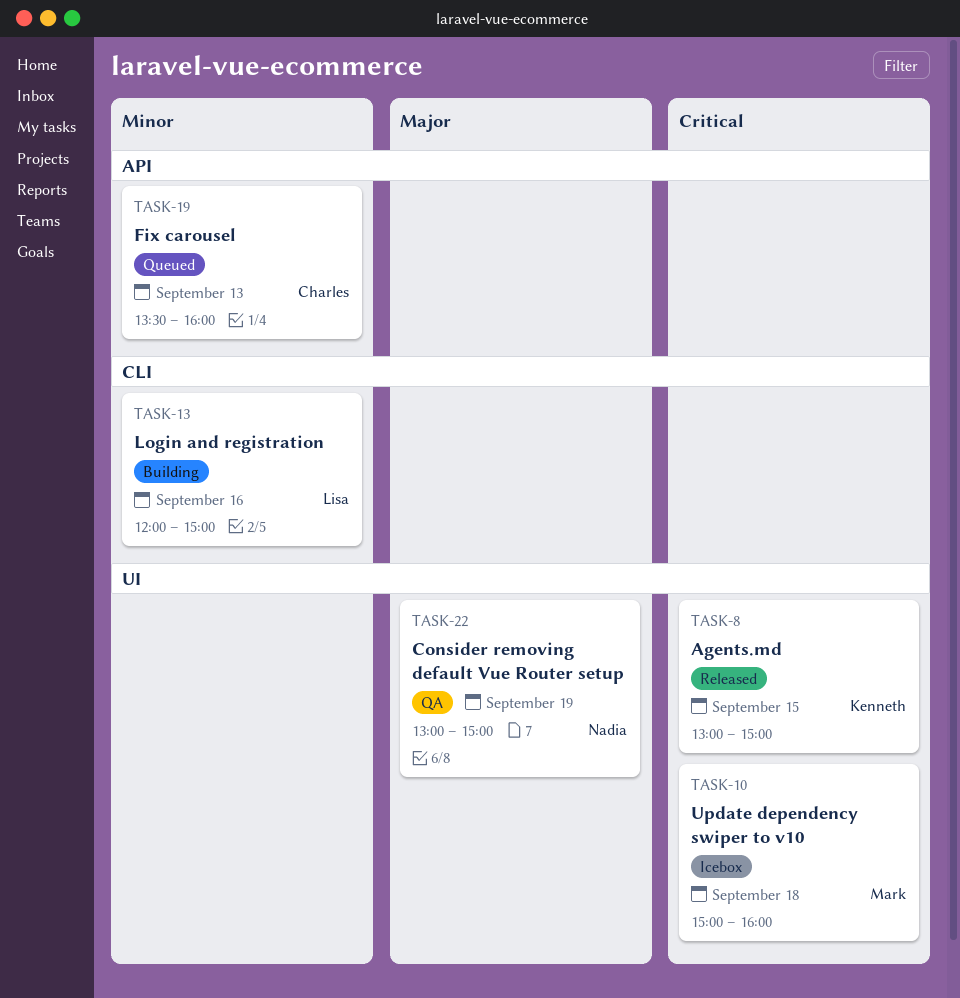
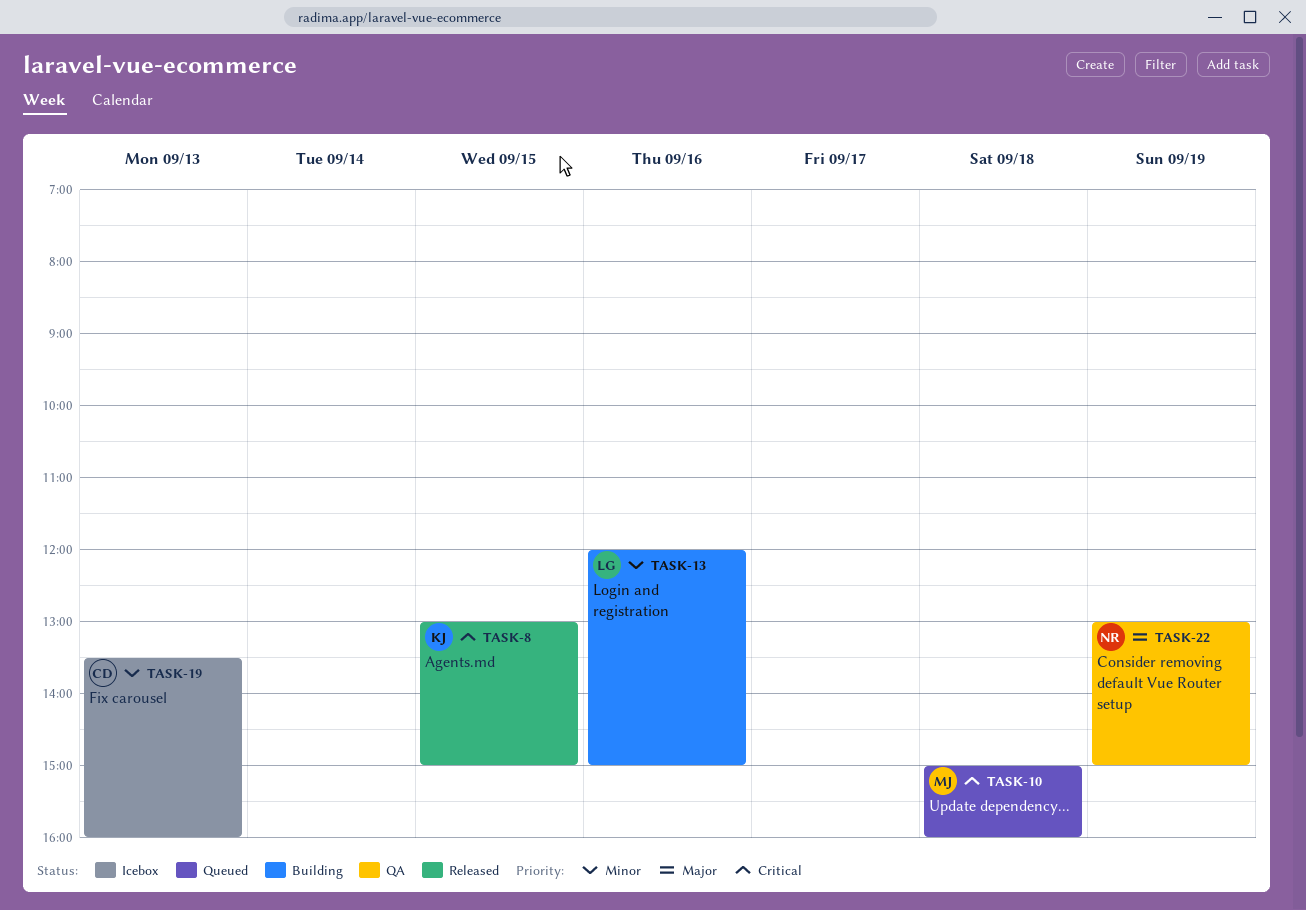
TASK-10, status: Icebox -> Queued
TASK-19, status: Queued -> Icebox

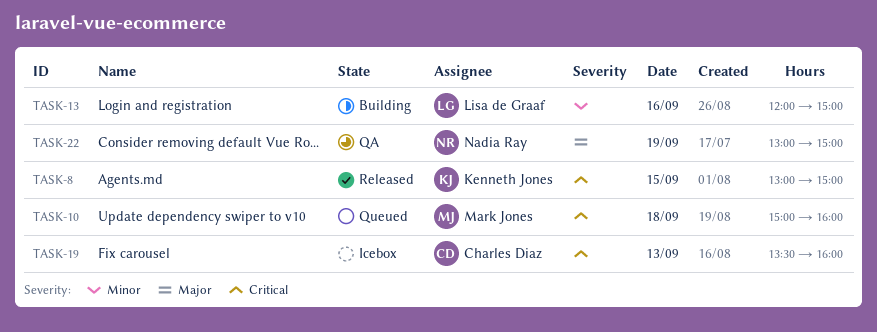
TASK-19, priority: Minor -> Critical

